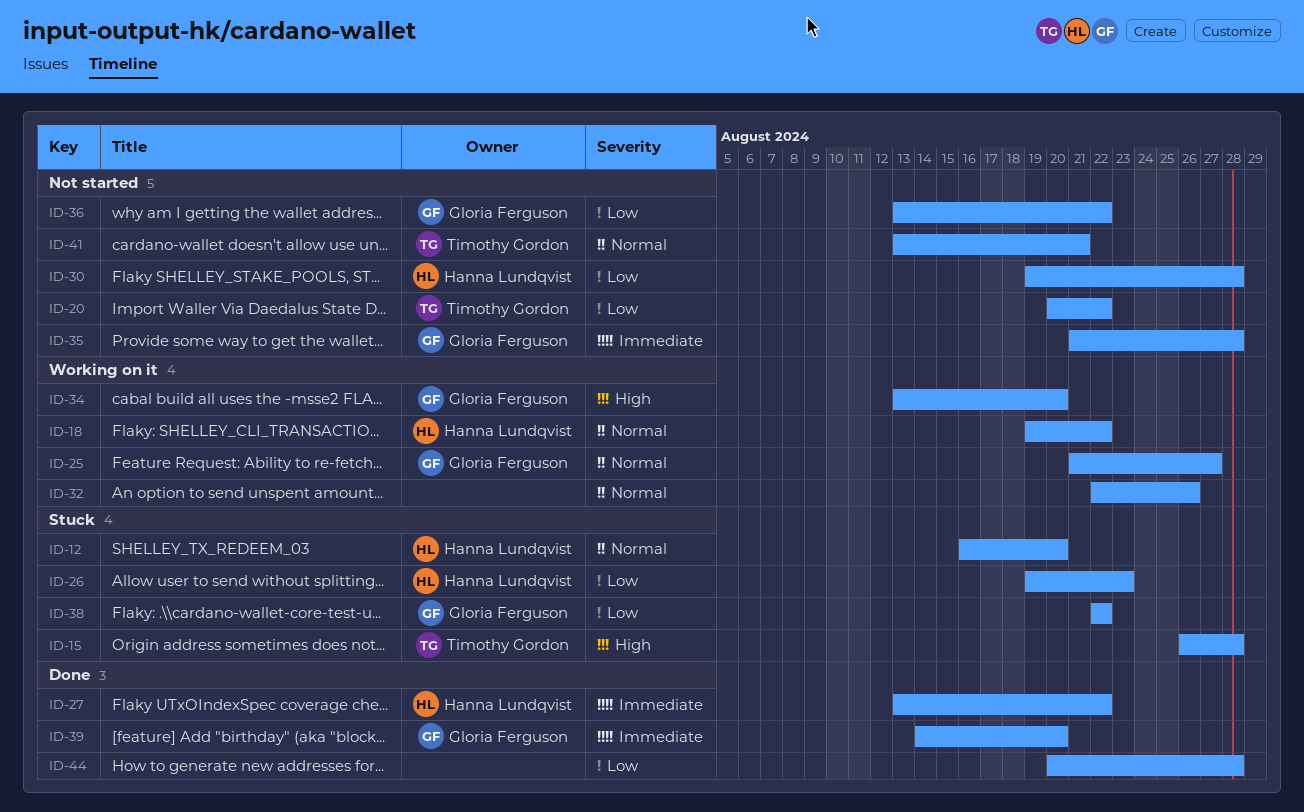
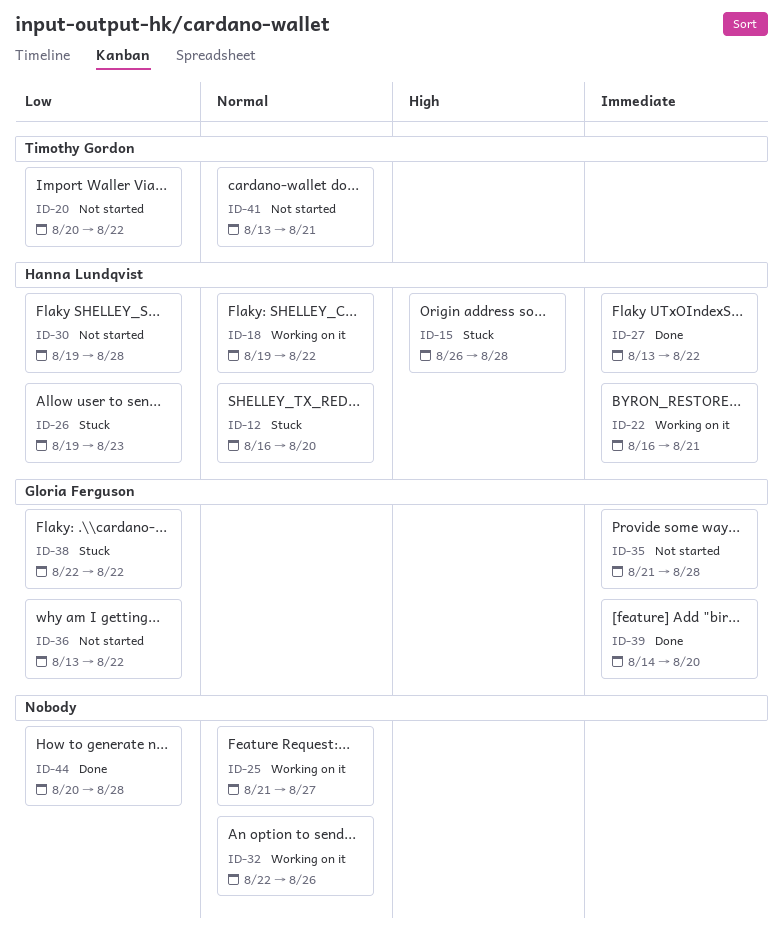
ID-15, owner: Timothy Gordon -> Hanna Lundqvist
ID-22: none -> present
ID-25, owner: Gloria Ferguson -> none
ID-34: present -> none

